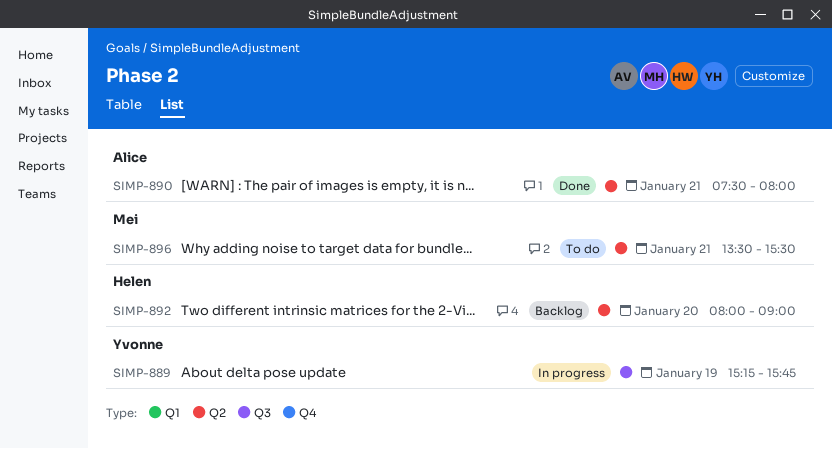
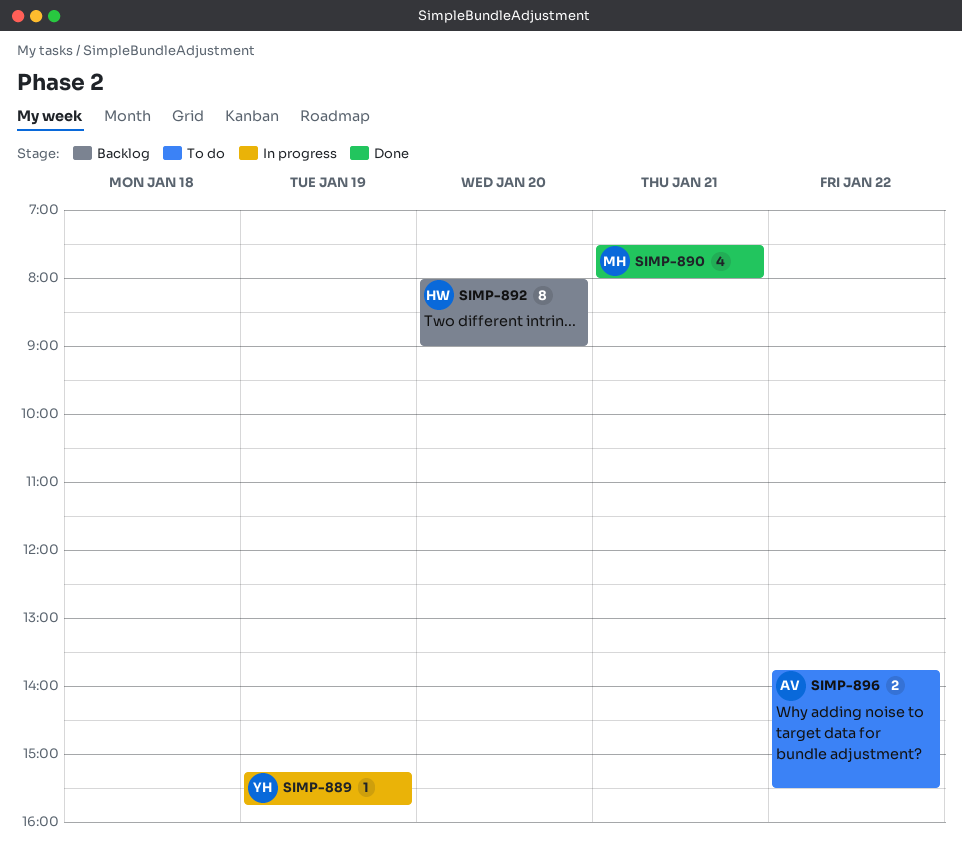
SIMP-890, owner: Alice -> Mei
SIMP-896, owner: Mei -> Alice
SIMP-896, day: Jan 21 -> Jan 22
SIMP-896, begins: 13:30 -> 13:45

